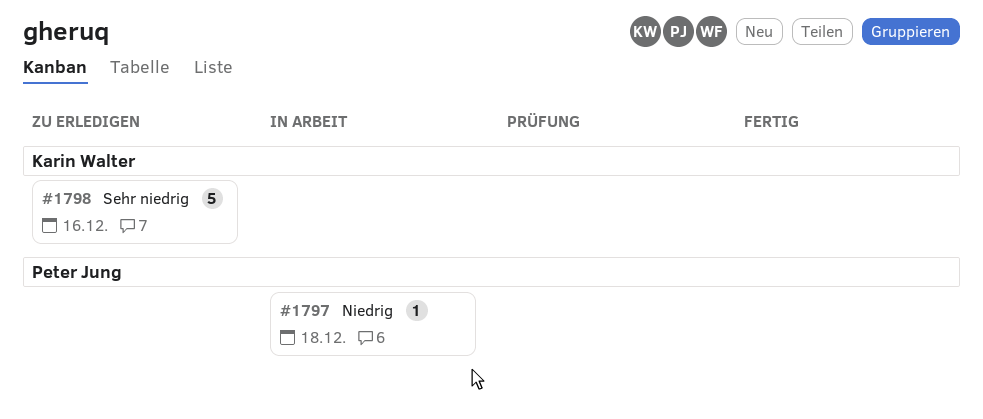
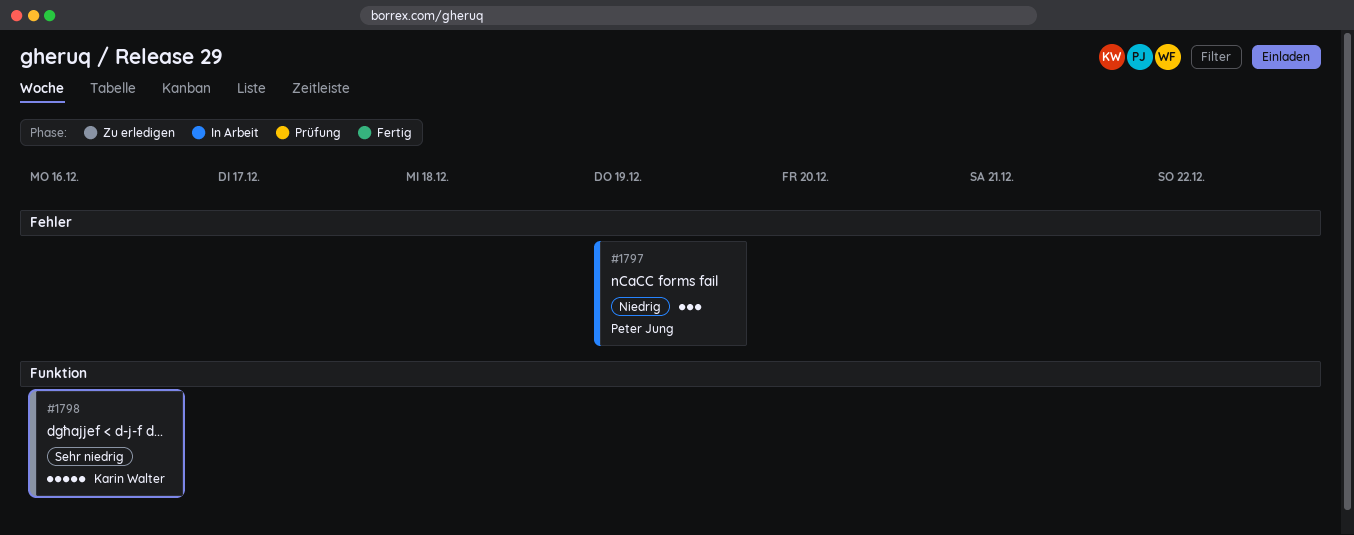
#1797, estimate: 1 -> 3
#1797, due: Dec 18 -> Dec 19

